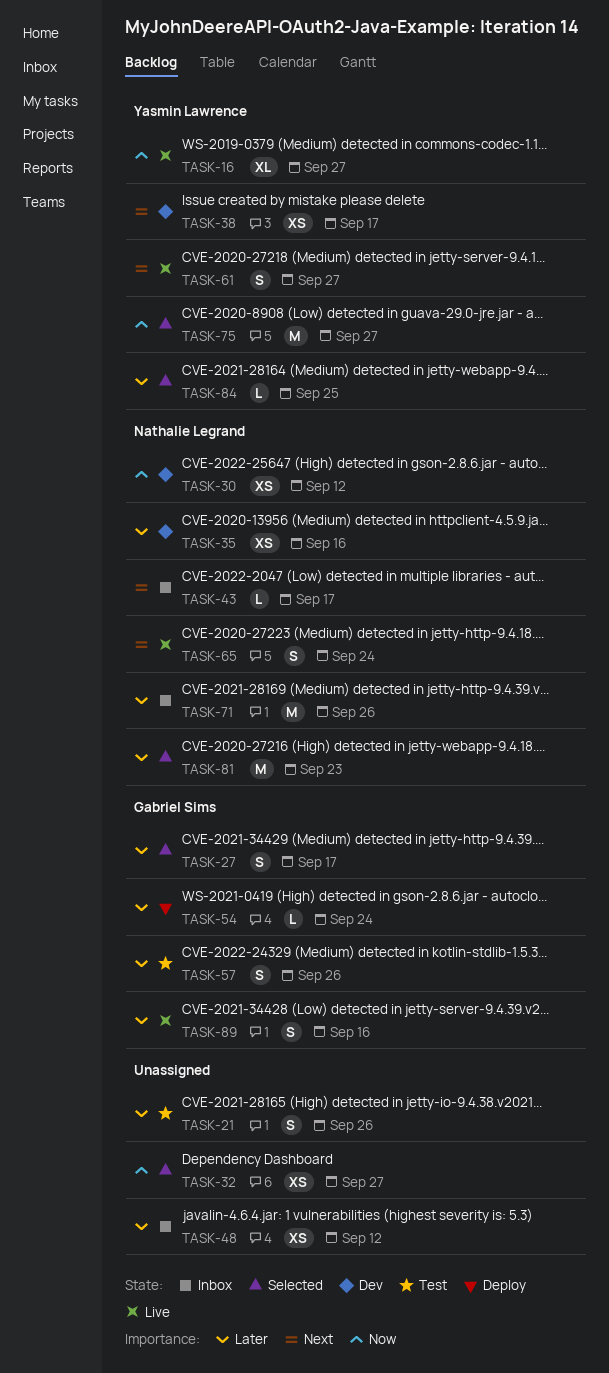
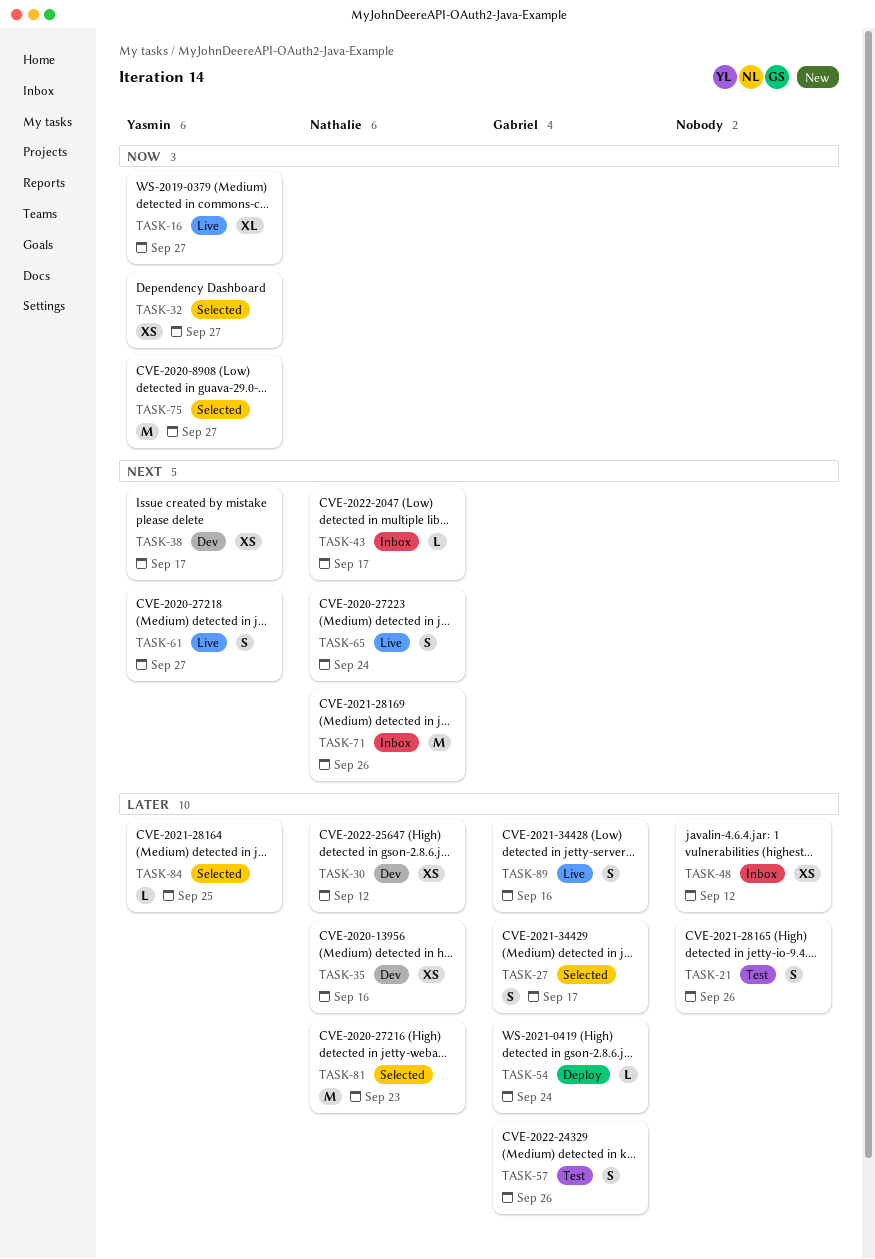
TASK-30, priority: Now -> Later
TASK-32, owner: none -> Yasmin Lawrence
TASK-71, priority: Later -> Next

